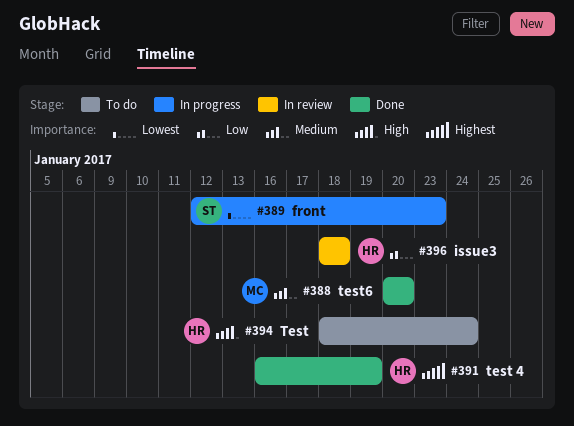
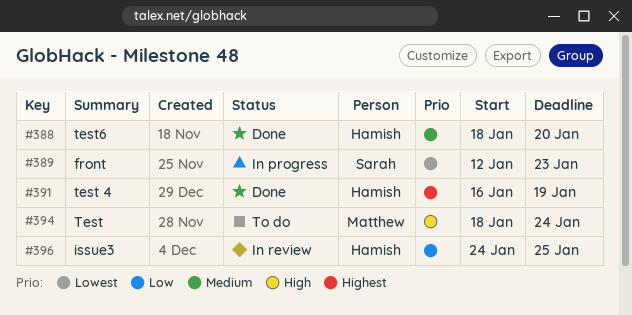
#388, owner: Matthew -> Hamish
#388, start: Jan 20 -> Jan 18
#394, owner: Hamish -> Matthew
#396, start: Jan 18 -> Jan 24
#396, due: Jan 18 -> Jan 25

